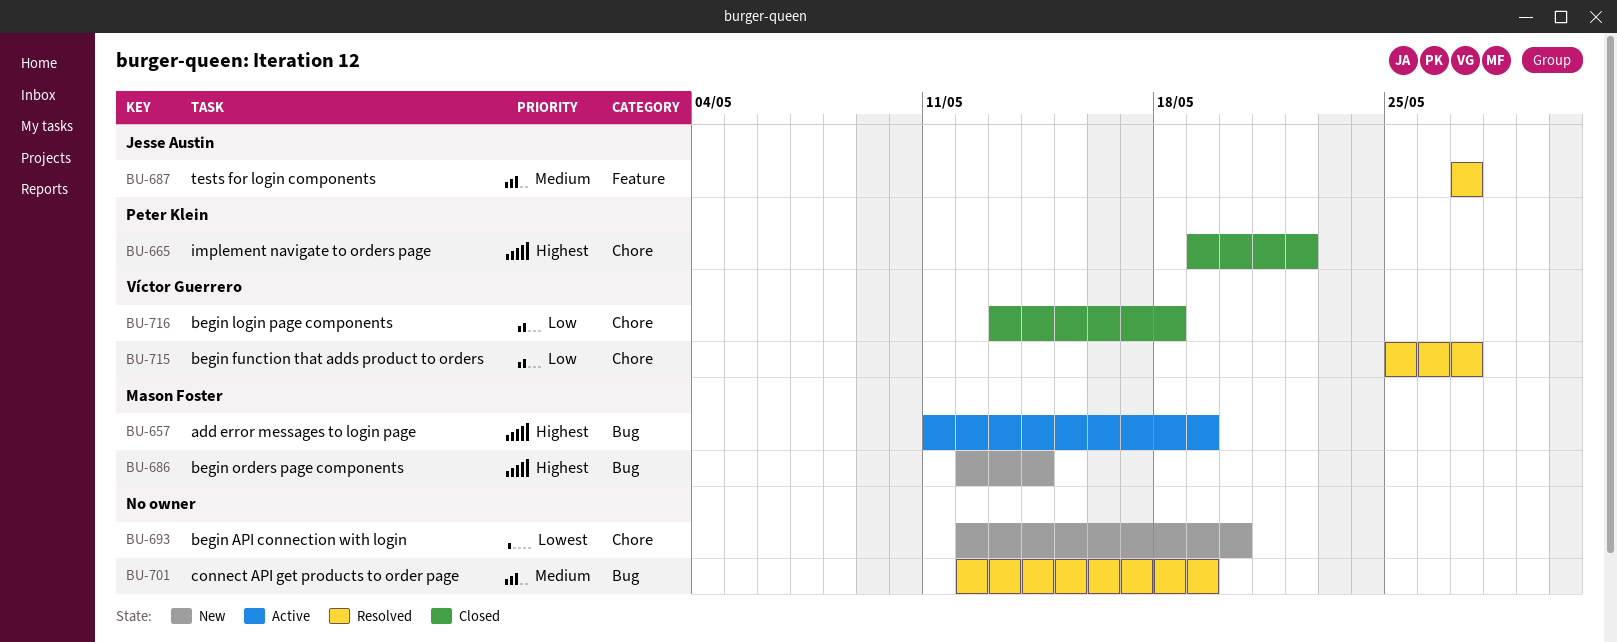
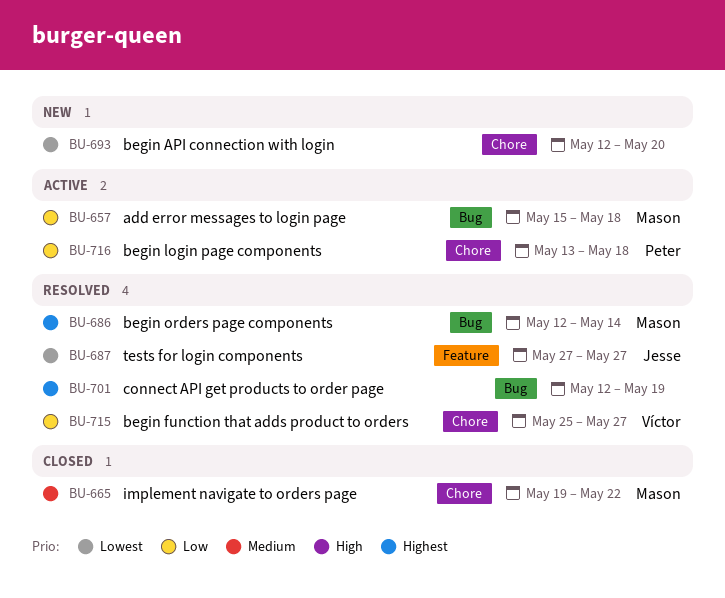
BU-657, priority: Highest -> Low
BU-657, start: May 11 -> May 15
BU-657, due: May 19 -> May 18
BU-665, owner: Peter Klein -> Mason Foster
BU-665, priority: Highest -> Medium
BU-686, status: New -> Resolved
BU-687, priority: Medium -> Lowest
BU-701, priority: Medium -> Highest
BU-716, status: Closed -> Active
BU-716, owner: Víctor Guerrero -> Peter Klein

